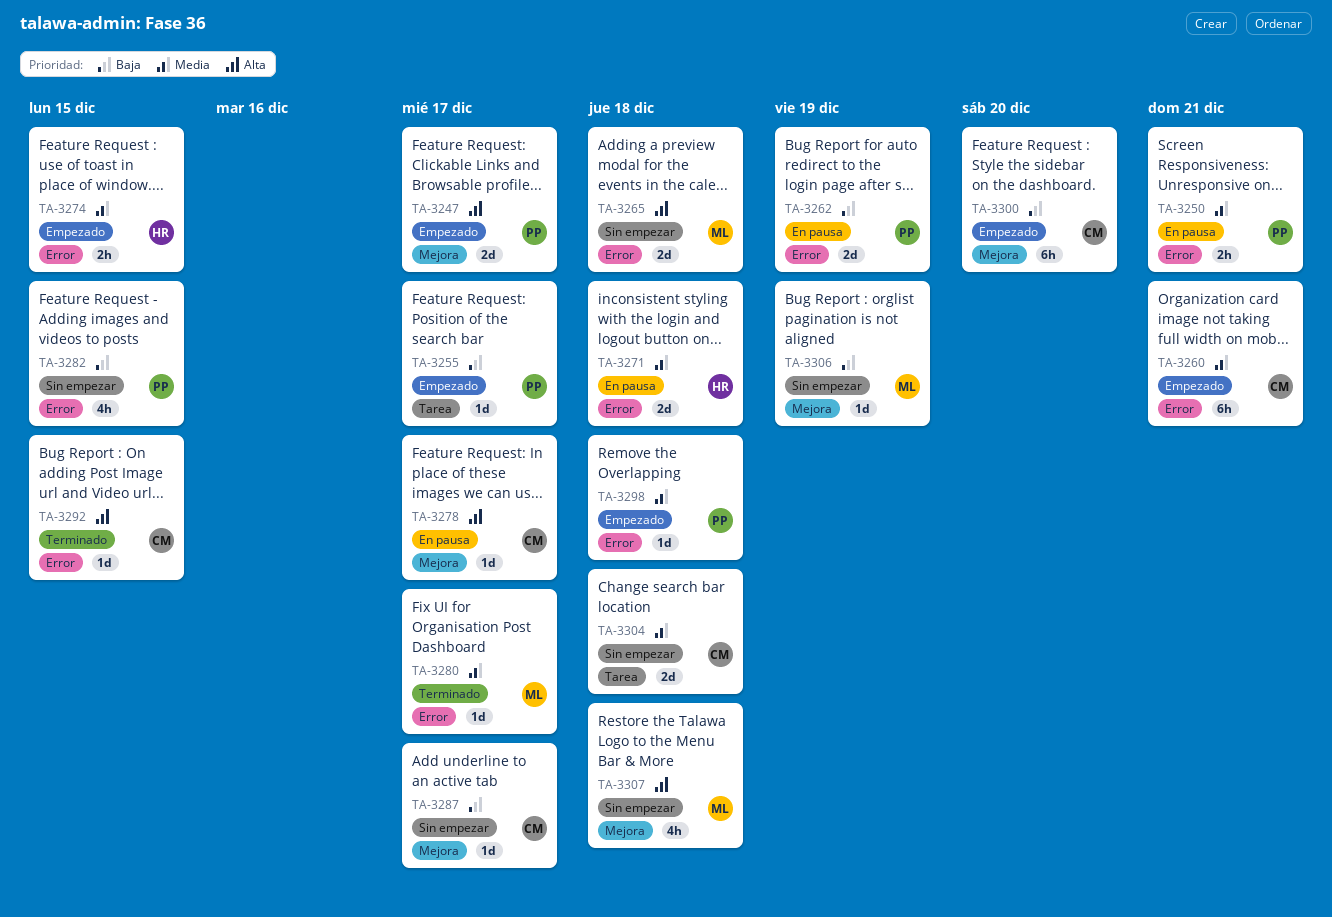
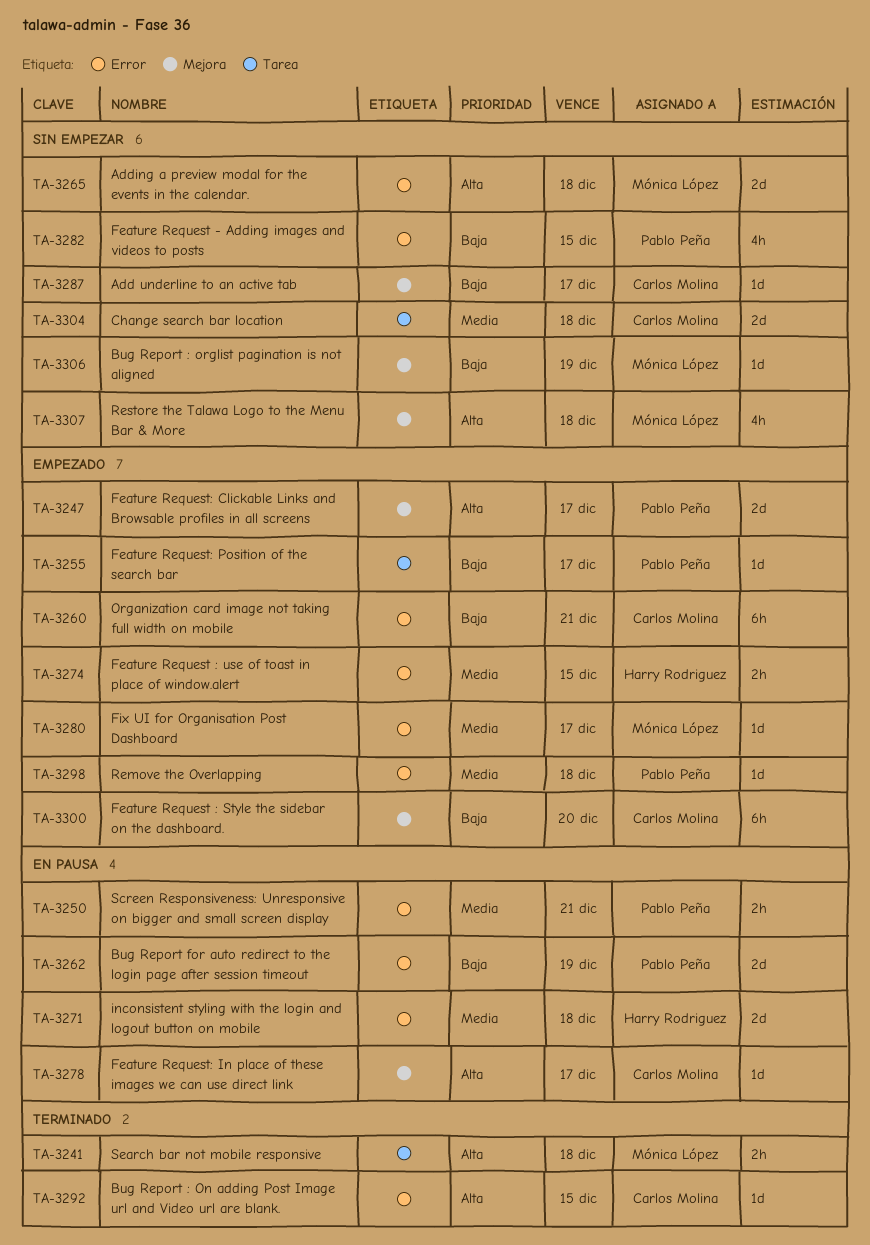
TA-3241: none -> present
TA-3260, priority: Media -> Baja
TA-3280, status: Terminado -> Empezado

